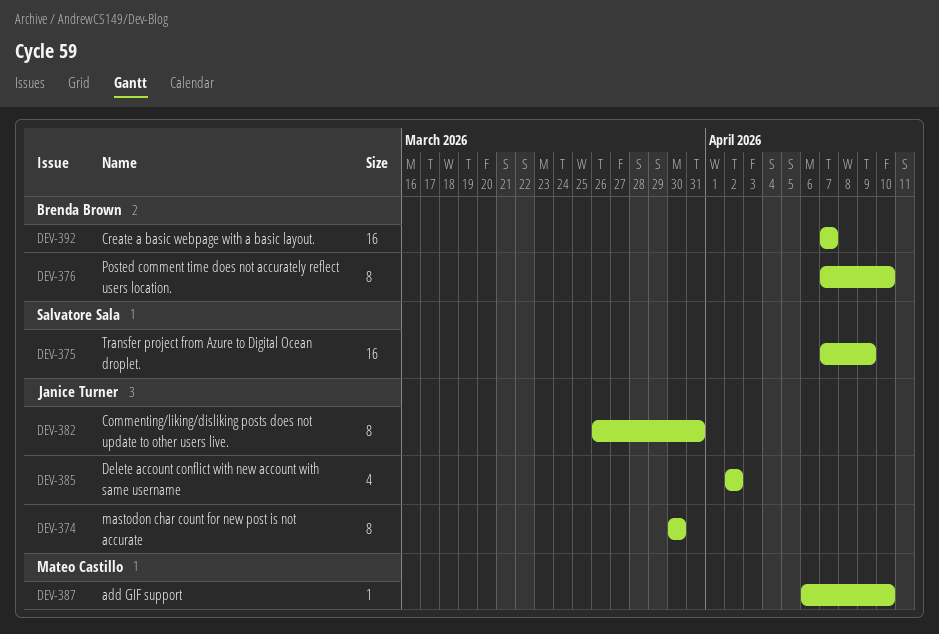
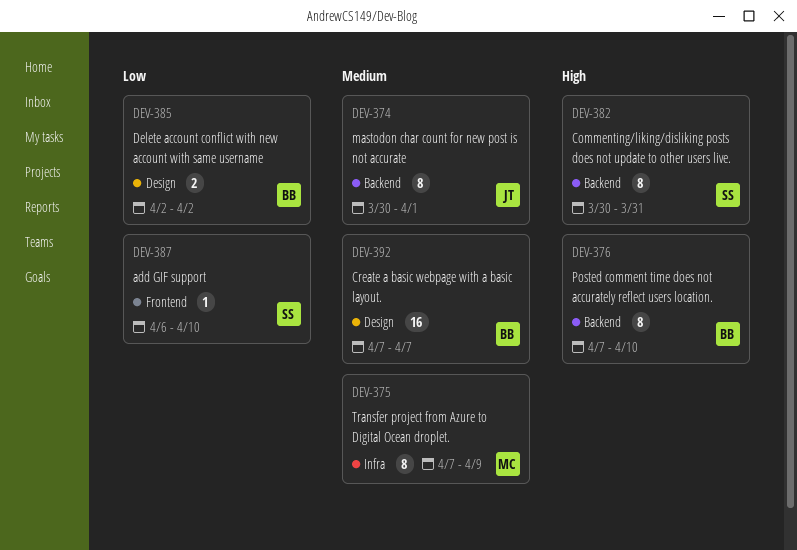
DEV-374, due: Mar 30 -> Apr 1
DEV-375, owner: Salvatore Sala -> Mateo Castillo
DEV-375, estimate: 16 -> 8
DEV-382, owner: Janice Turner -> Salvatore Sala
DEV-382, start: Mar 26 -> Mar 30
DEV-385, owner: Janice Turner -> Brenda Brown
DEV-385, estimate: 4 -> 2
DEV-387, owner: Mateo Castillo -> Salvatore Sala

